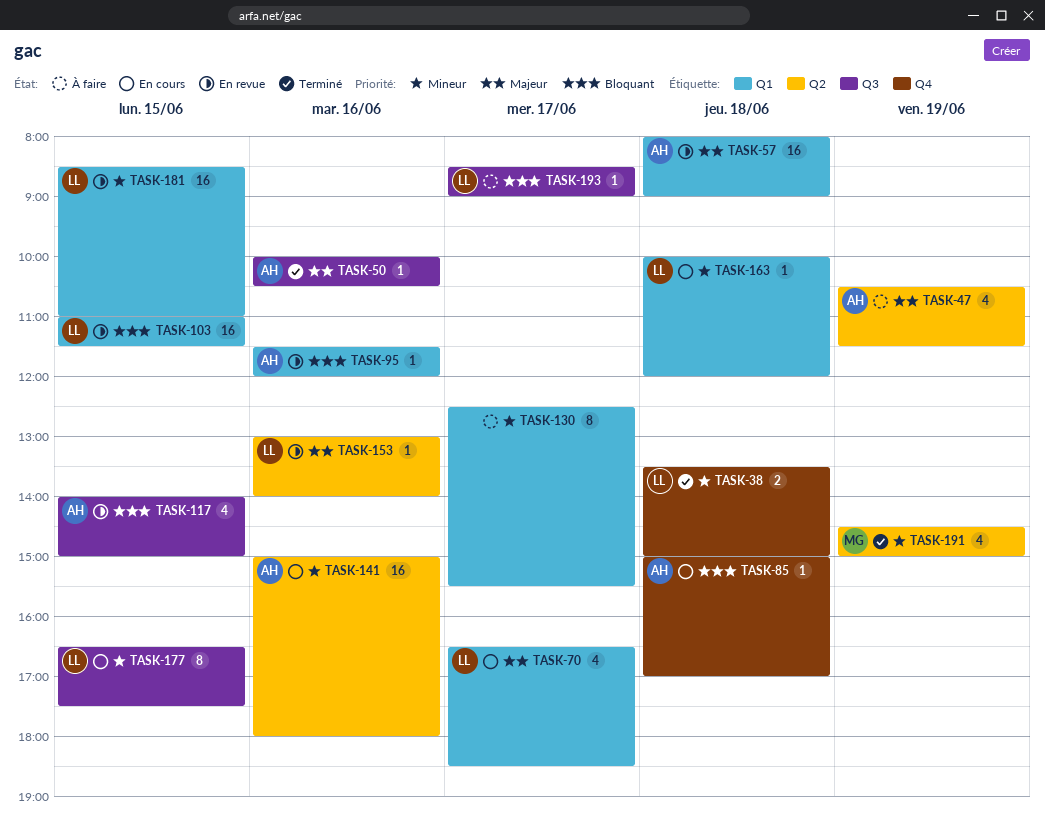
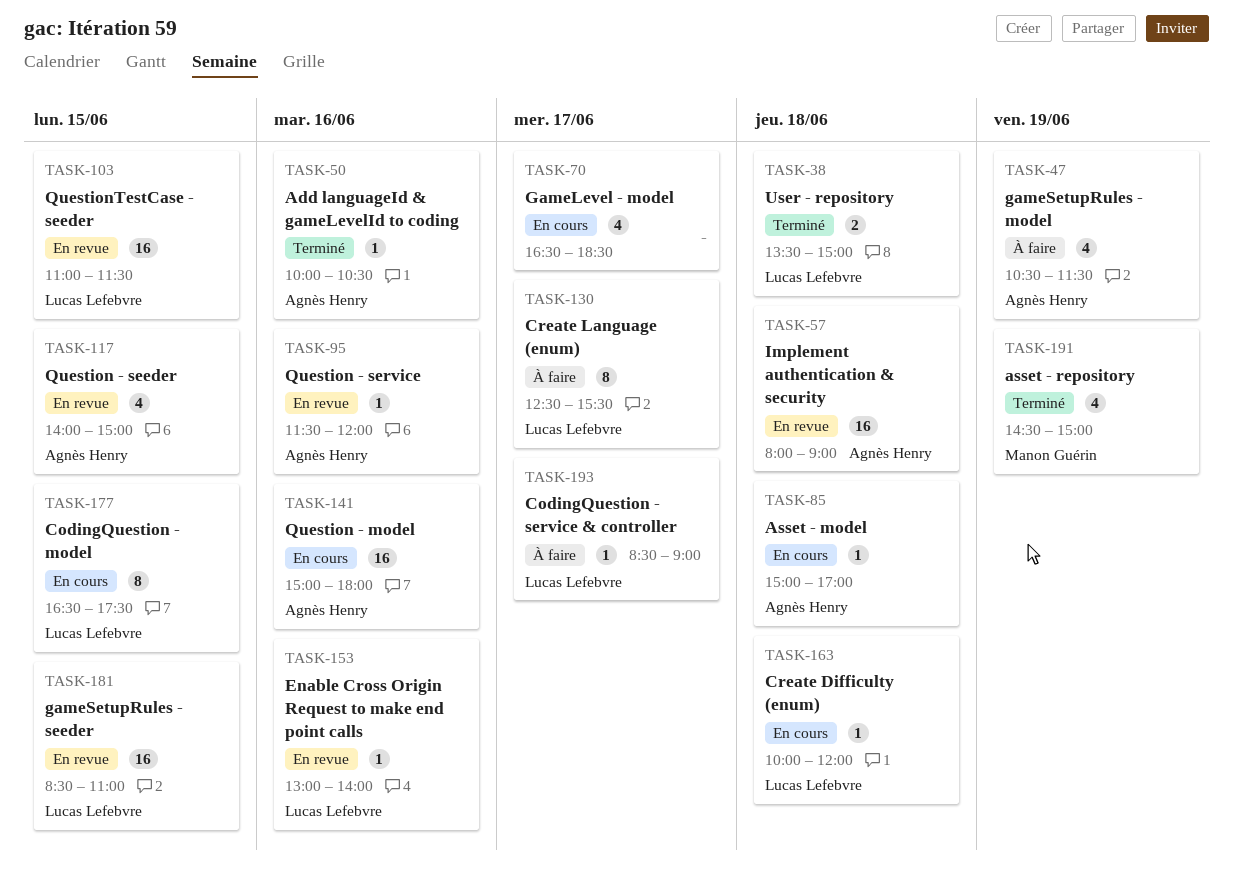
TASK-70, owner: Lucas Lefebvre -> none
TASK-130, owner: none -> Lucas Lefebvre

